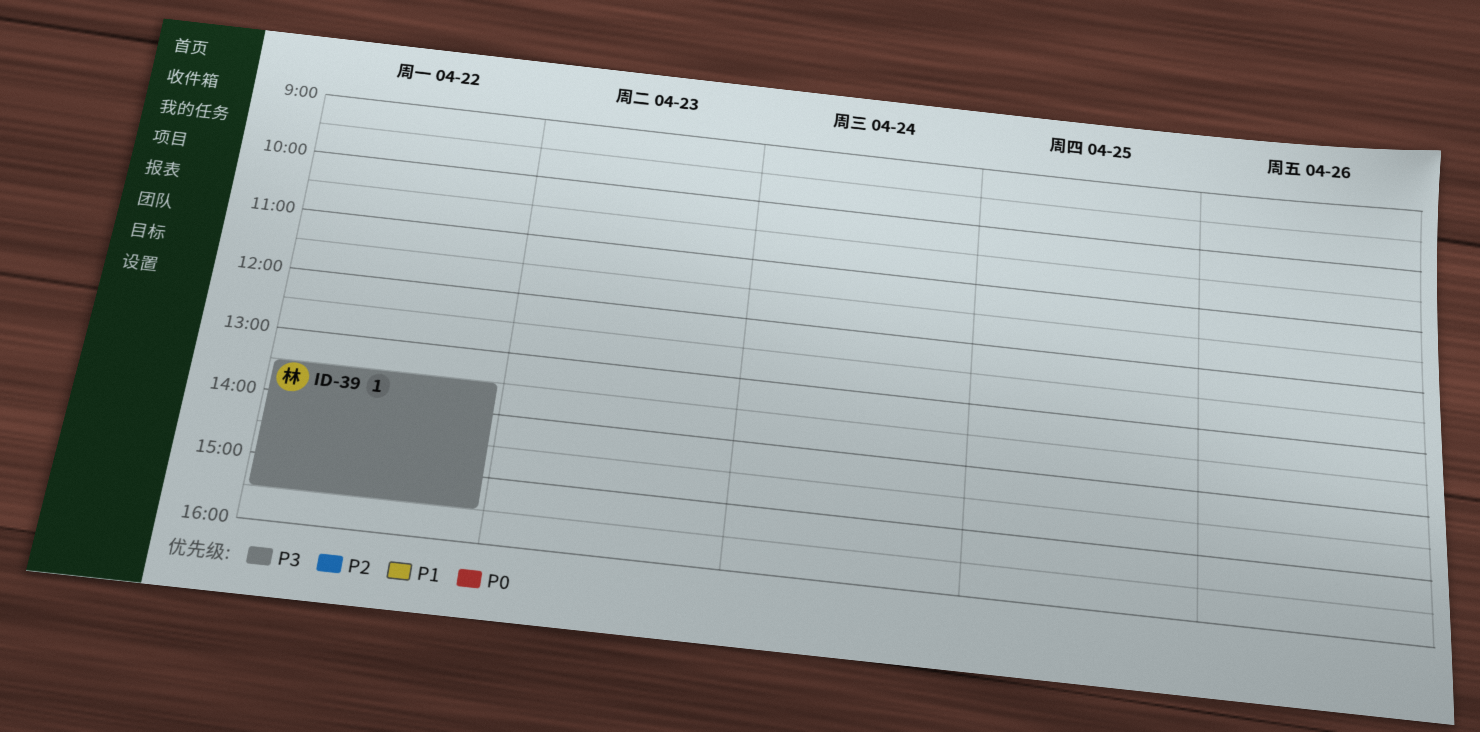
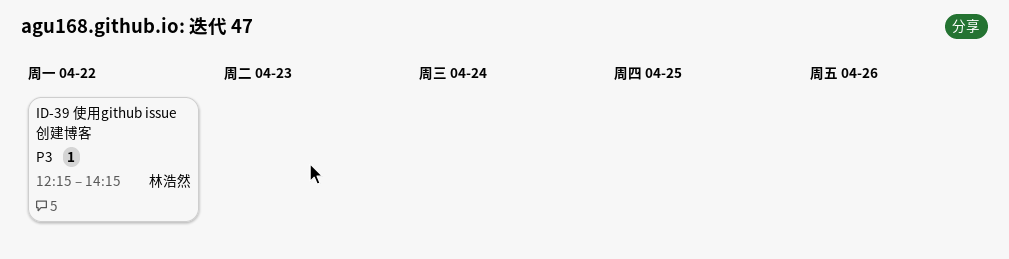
ID-39, begins: 13:30 -> 12:15
ID-39, ends: 15:30 -> 14:15

